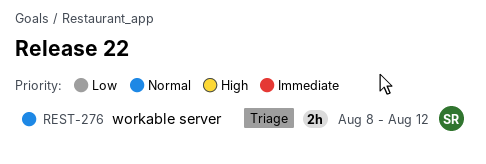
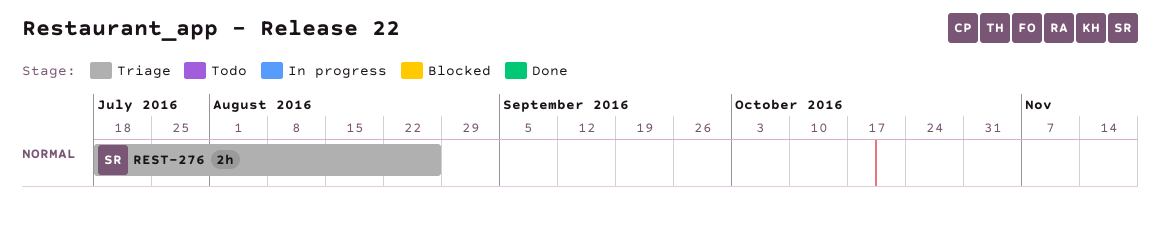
REST-276, start: Aug 8 -> Jul 18
REST-276, due: Aug 12 -> Aug 26

